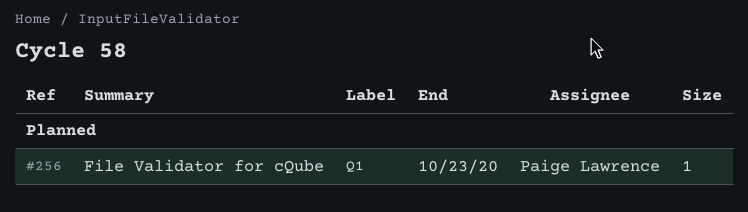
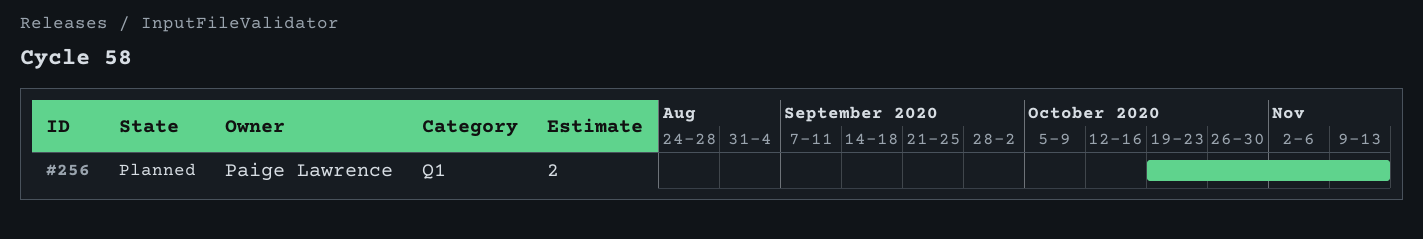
#256, estimate: 1 -> 2
#256, due: Oct 23 -> Nov 13

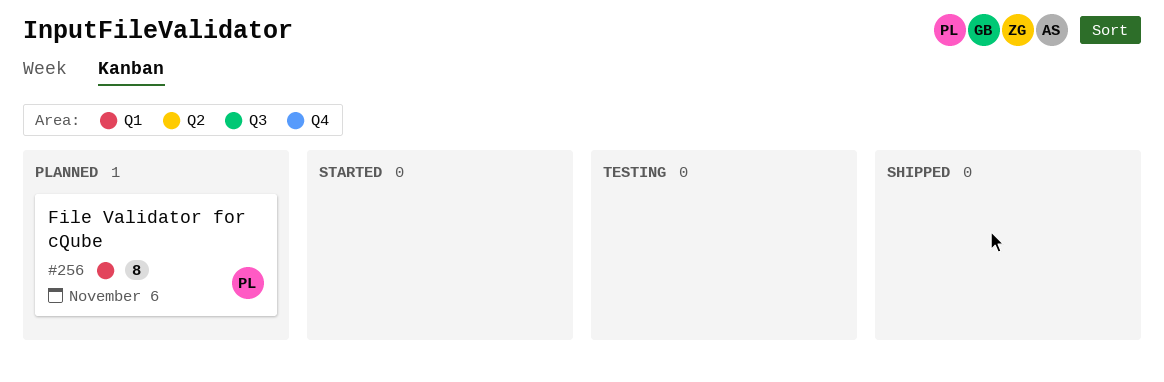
#256, estimate: 2 -> 8
#256, due: Nov 13 -> Nov 6

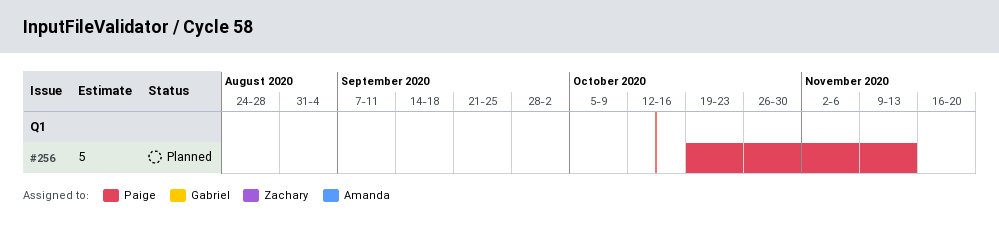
#256, estimate: 8 -> 5
#256, due: Nov 6 -> Nov 13

